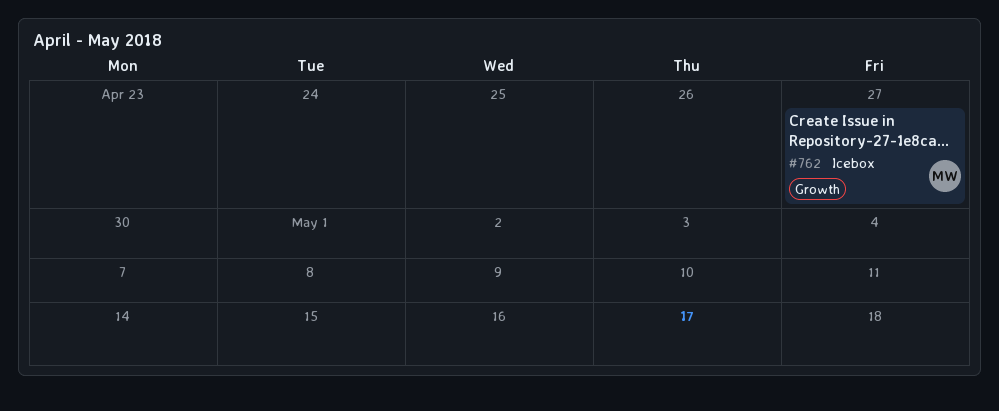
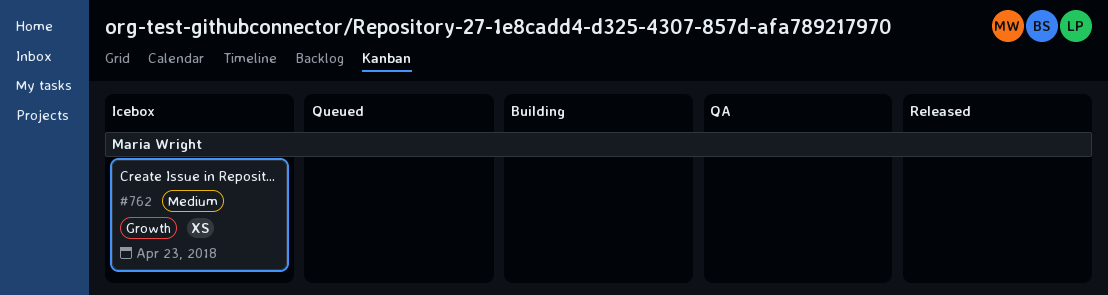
#762, due: Apr 27 -> Apr 23

